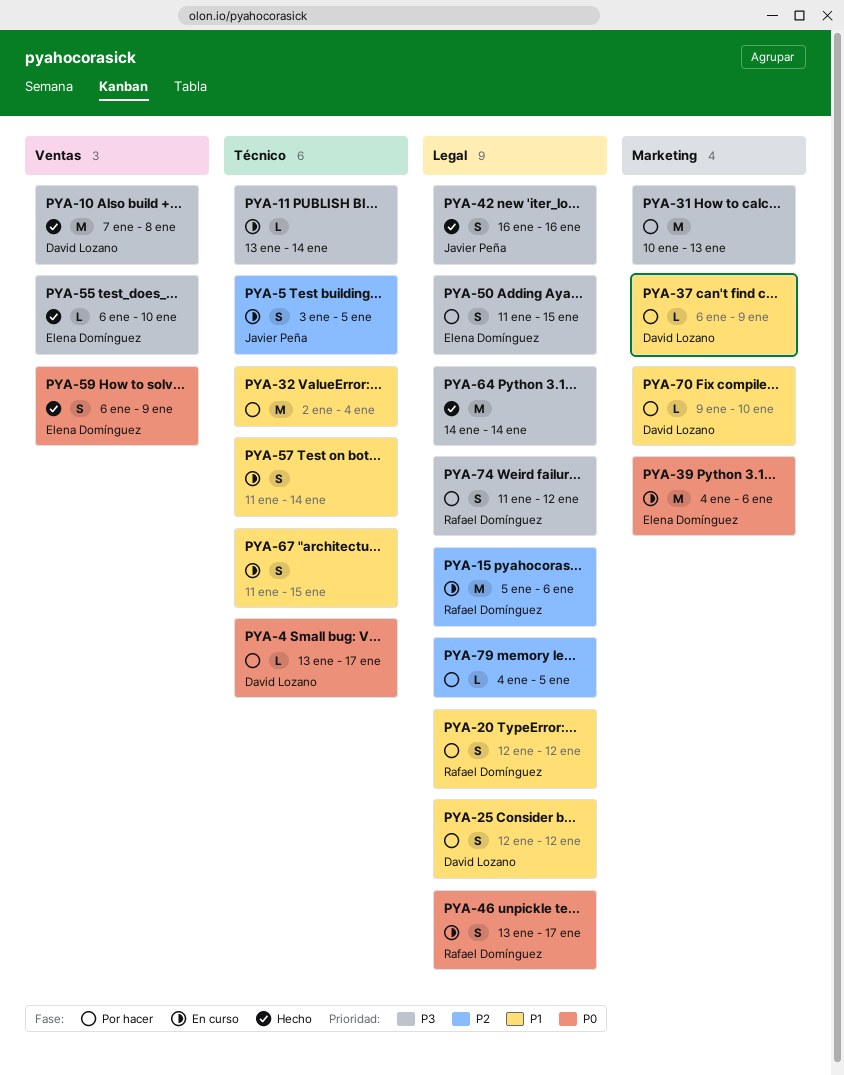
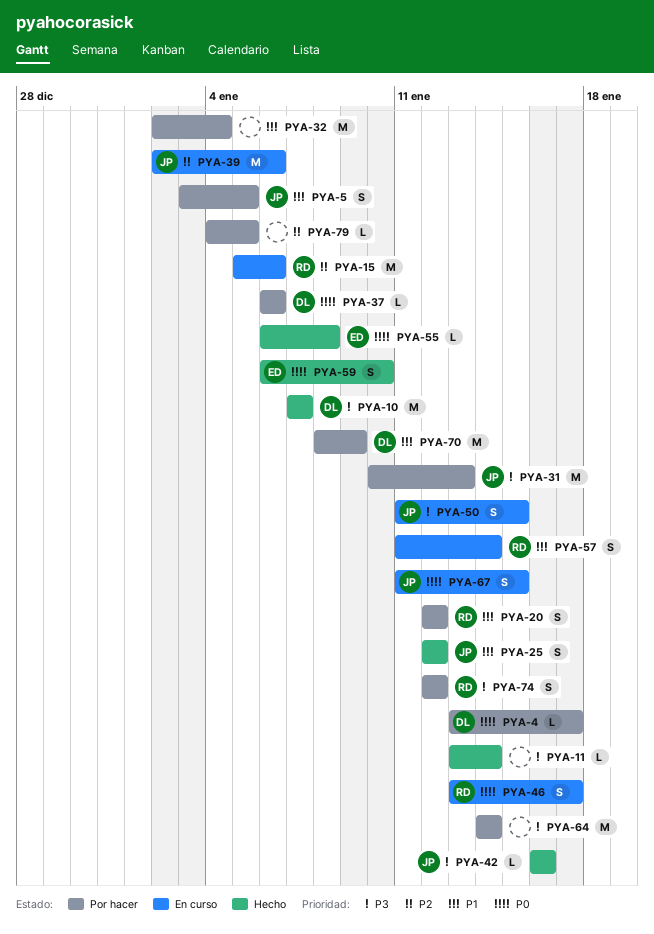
PYA-5, status: En curso -> Por hacer
PYA-5, priority: P2 -> P1
PYA-10, due: Jan 8 -> Jan 7
PYA-11, status: En curso -> Hecho
PYA-25, status: Por hacer -> Hecho
PYA-25, owner: David Lozano -> Javier Peña
PYA-31, owner: none -> Javier Peña
PYA-37, priority: P1 -> P0
PYA-37, due: Jan 9 -> Jan 6
PYA-39, owner: Elena Domínguez -> Javier Peña
PYA-39, priority: P0 -> P2
PYA-39, start: Jan 4 -> Jan 2
PYA-42, estimate: S -> L
PYA-50, status: Por hacer -> En curso
PYA-50, owner: Elena Domínguez -> Javier Peña
PYA-55, priority: P3 -> P0
PYA-55, due: Jan 10 -> Jan 8
PYA-57, owner: none -> Rafael Domínguez
PYA-59, due: Jan 9 -> Jan 10
PYA-64, status: Hecho -> Por hacer
PYA-67, owner: none -> Javier Peña
PYA-67, priority: P1 -> P0
PYA-70, estimate: L -> M
PYA-70, start: Jan 9 -> Jan 8
PYA-70, due: Jan 10 -> Jan 9
PYA-74, start: Jan 11 -> Jan 12

